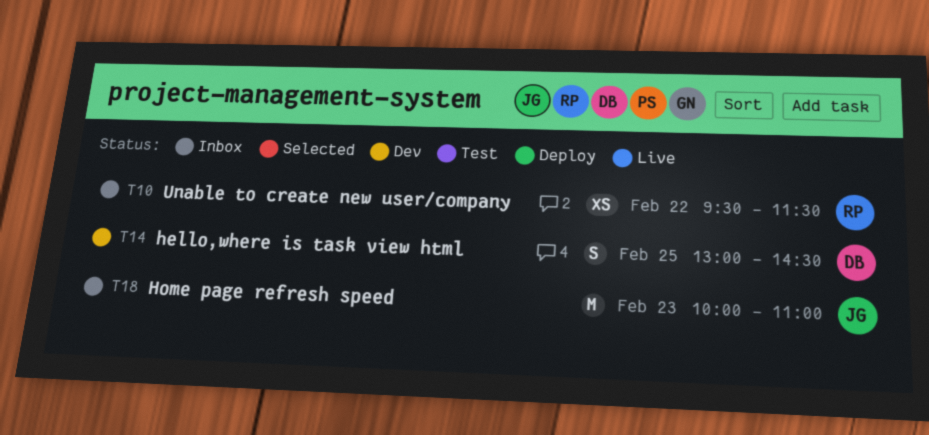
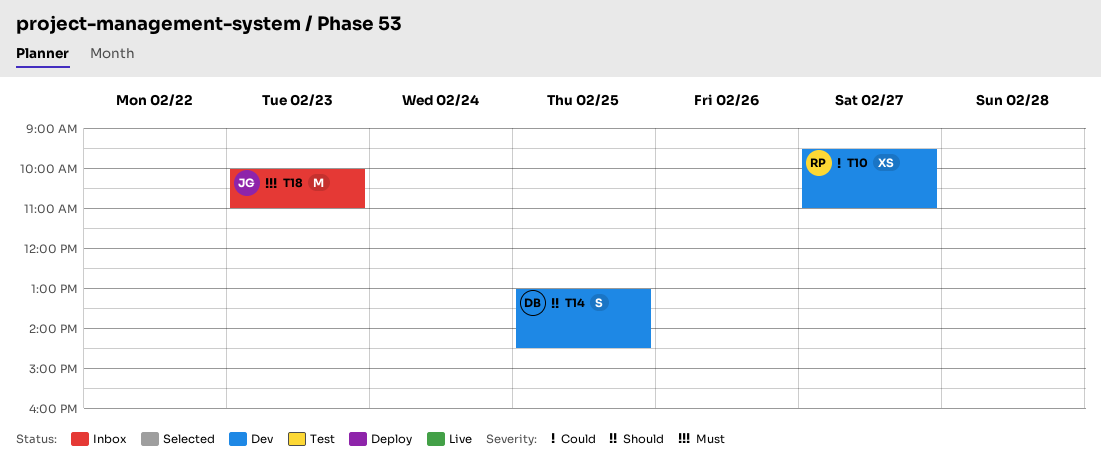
T10, status: Inbox -> Dev
T10, day: Feb 22 -> Feb 27
T10, ends: 11:30 -> 11:00

